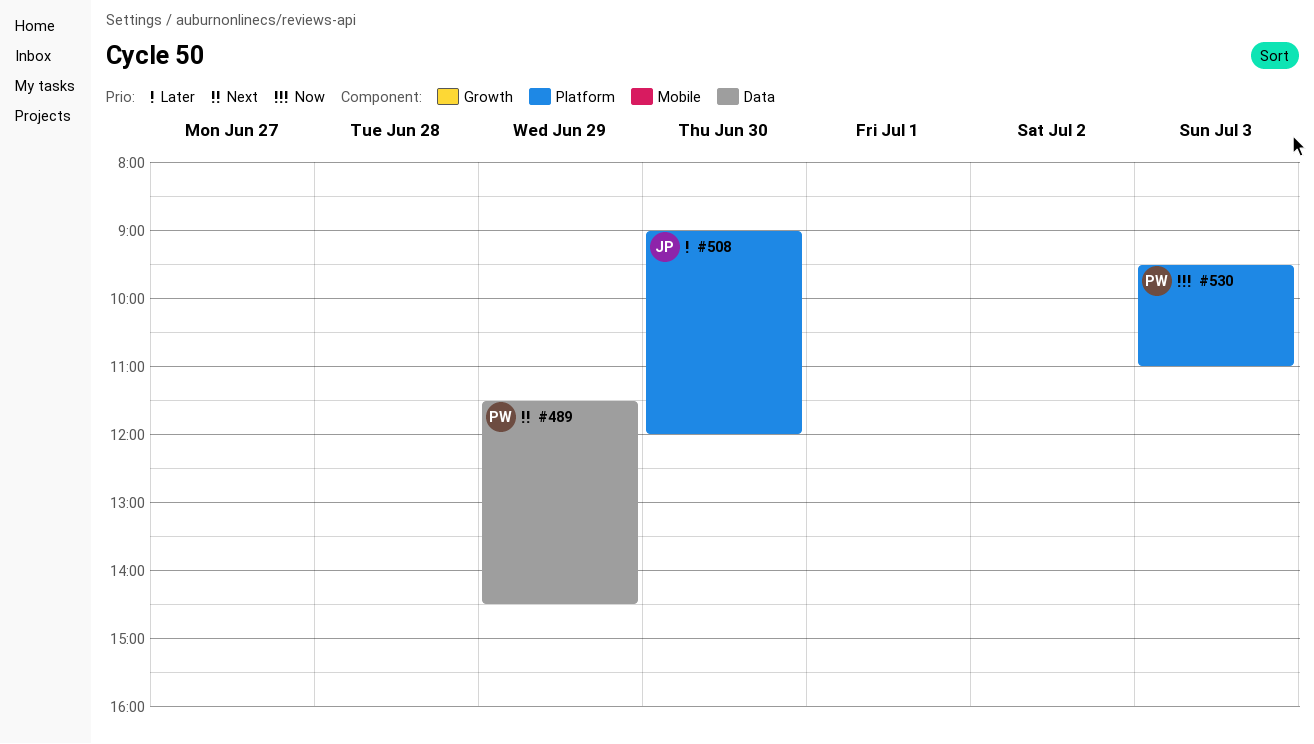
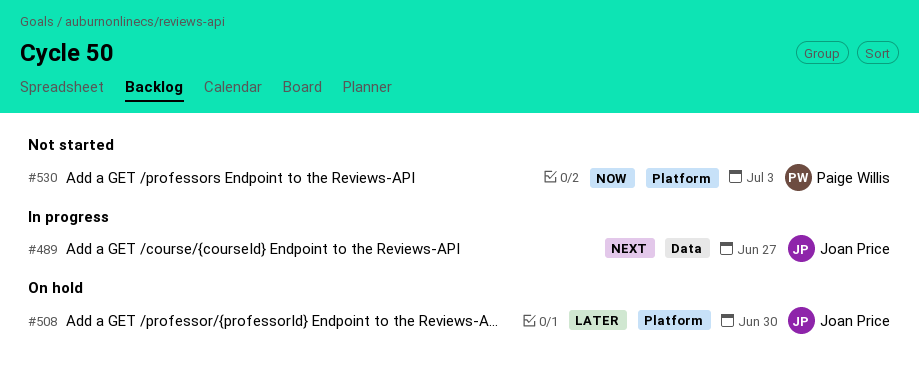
#489, owner: Paige Willis -> Joan Price
#489, day: Jun 29 -> Jun 27

